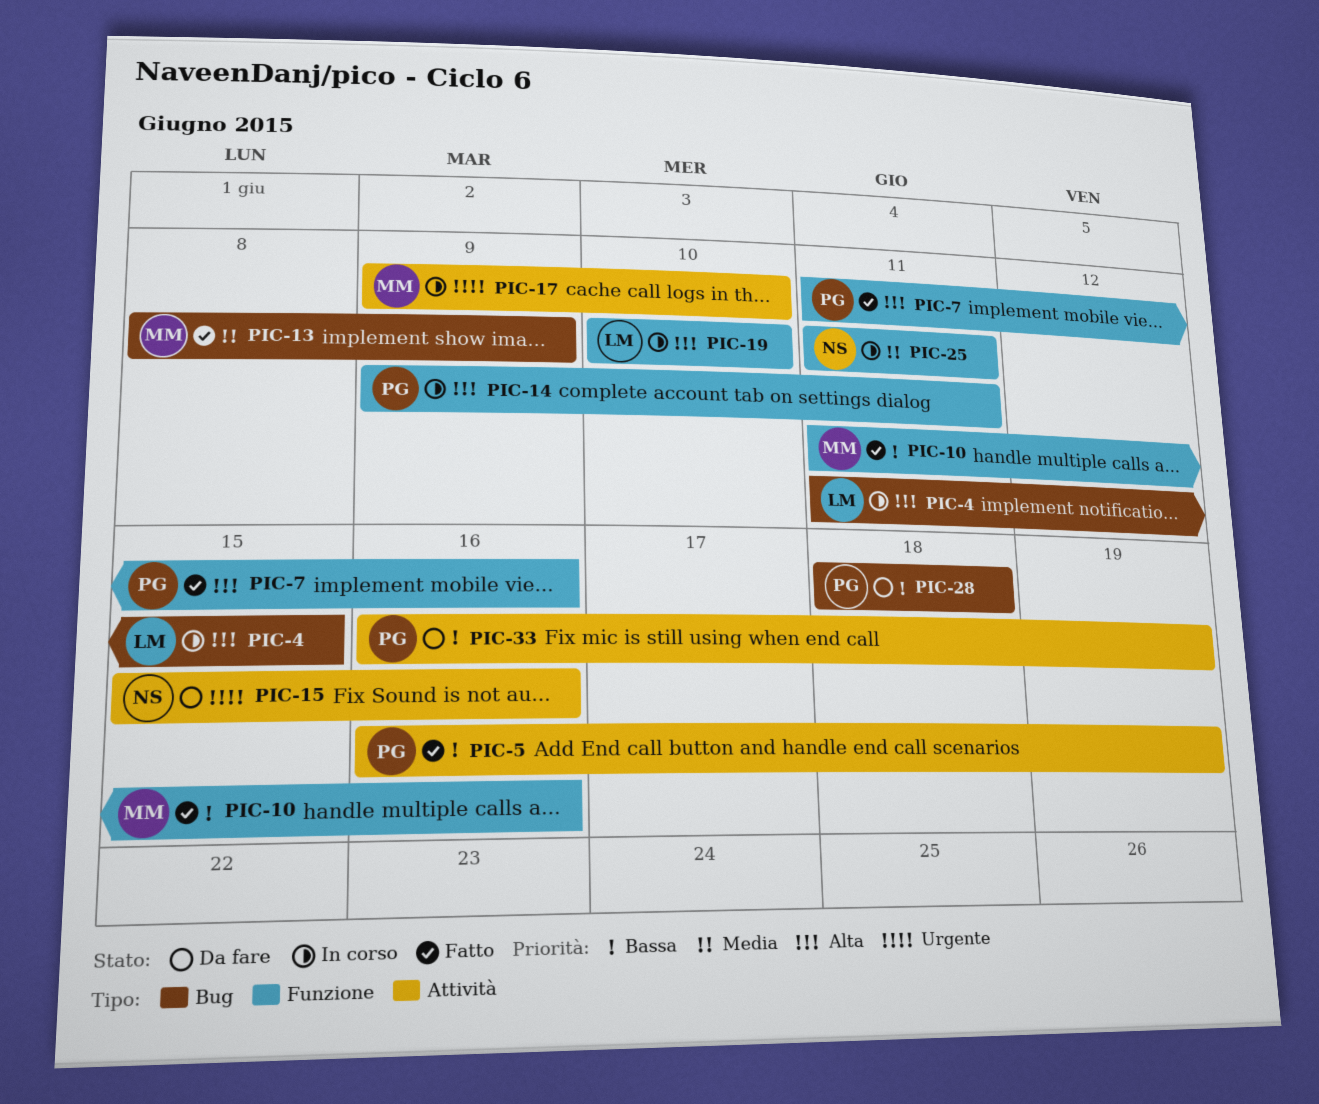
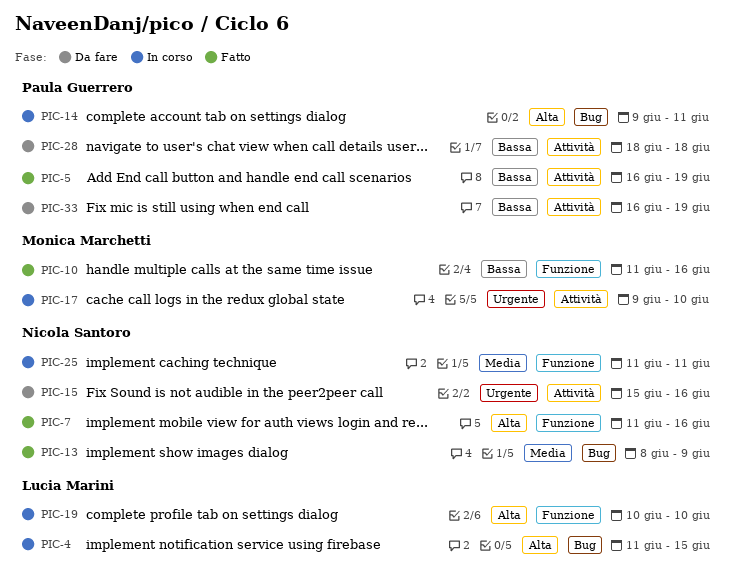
PIC-7, owner: Paula Guerrero -> Nicola Santoro
PIC-13, owner: Monica Marchetti -> Nicola Santoro
PIC-14, label: Funzione -> Bug
PIC-28, label: Bug -> Attività

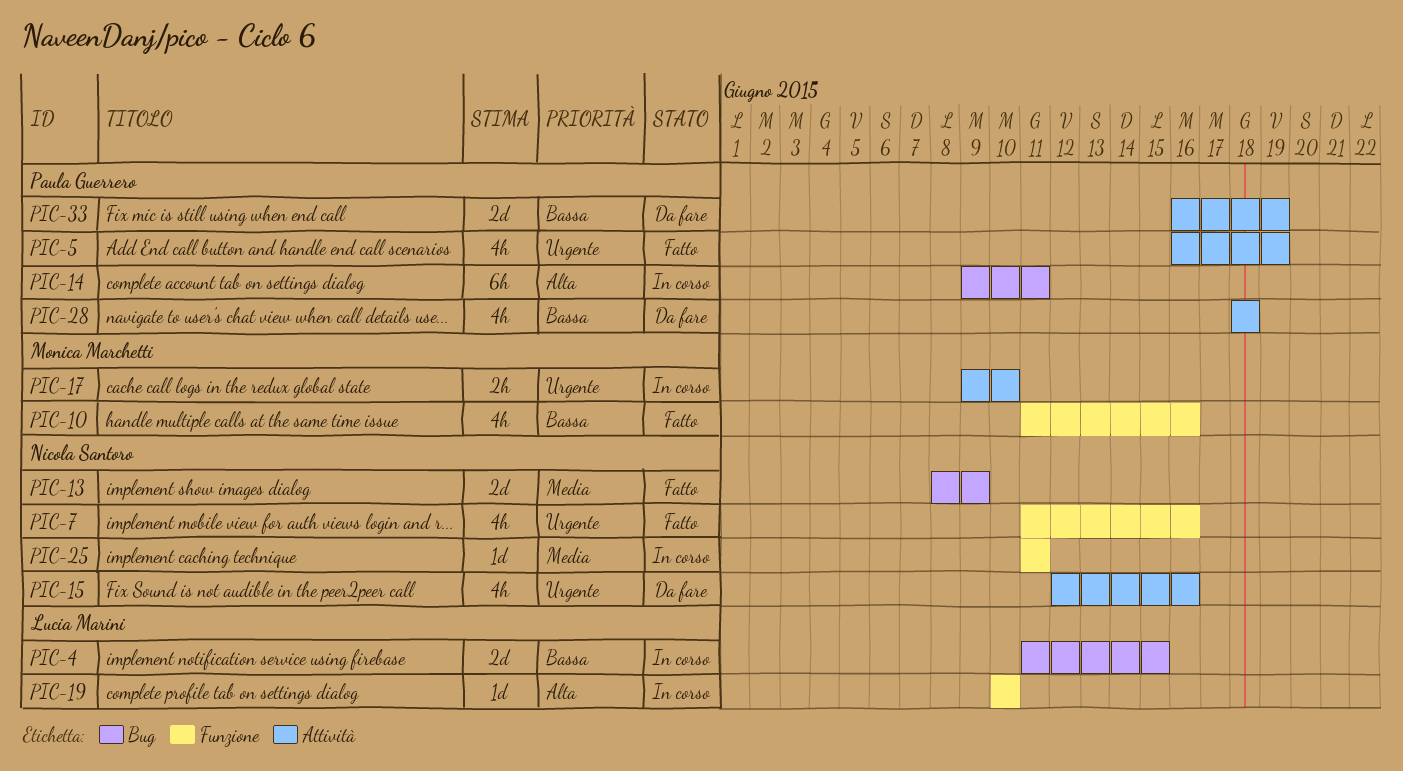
PIC-4, priority: Alta -> Bassa
PIC-5, priority: Bassa -> Urgente
PIC-7, priority: Alta -> Urgente
PIC-15, start: Jun 15 -> Jun 12

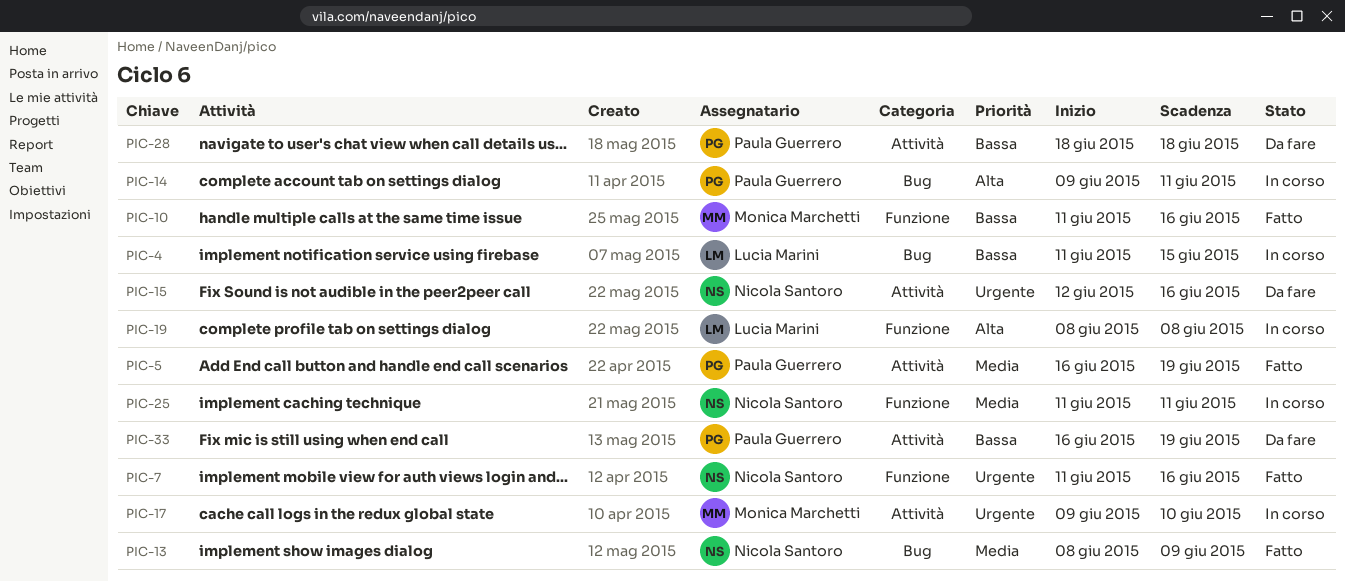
PIC-5, priority: Urgente -> Media
PIC-19, start: Jun 10 -> Jun 8
PIC-19, due: Jun 10 -> Jun 8

